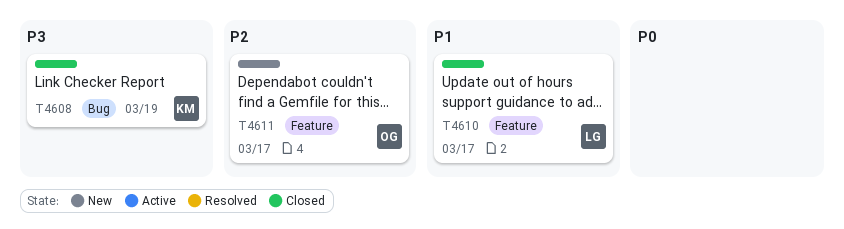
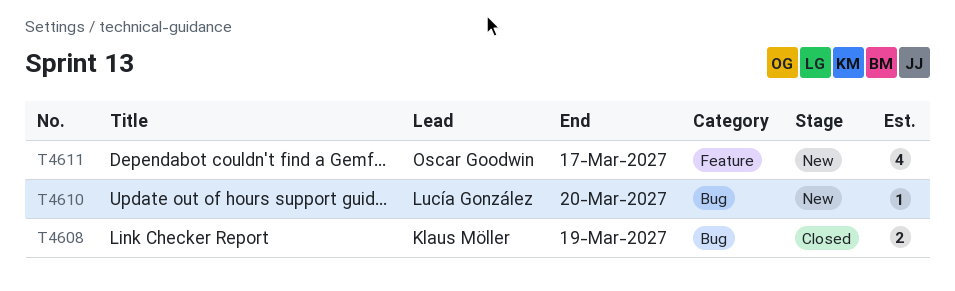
T4610, status: Closed -> New
T4610, label: Feature -> Bug
T4610, due: Mar 17 -> Mar 20

